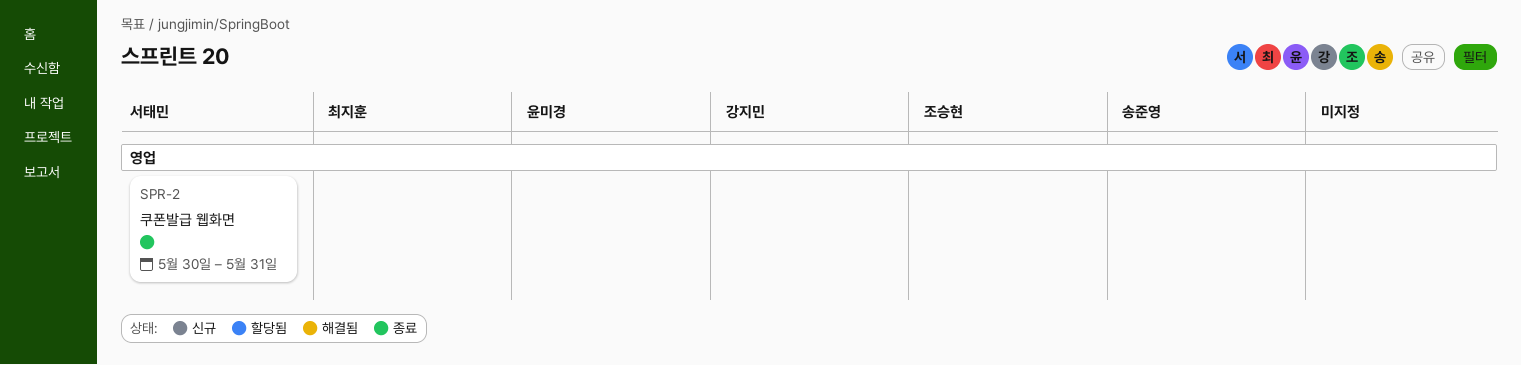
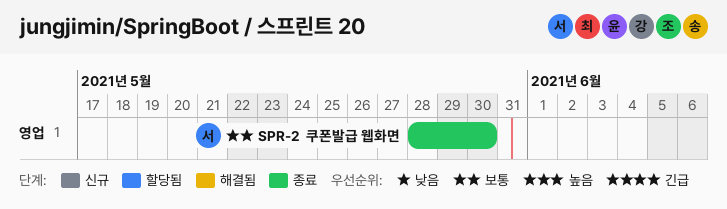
SPR-2, start: May 30 -> May 28
SPR-2, due: May 31 -> May 30

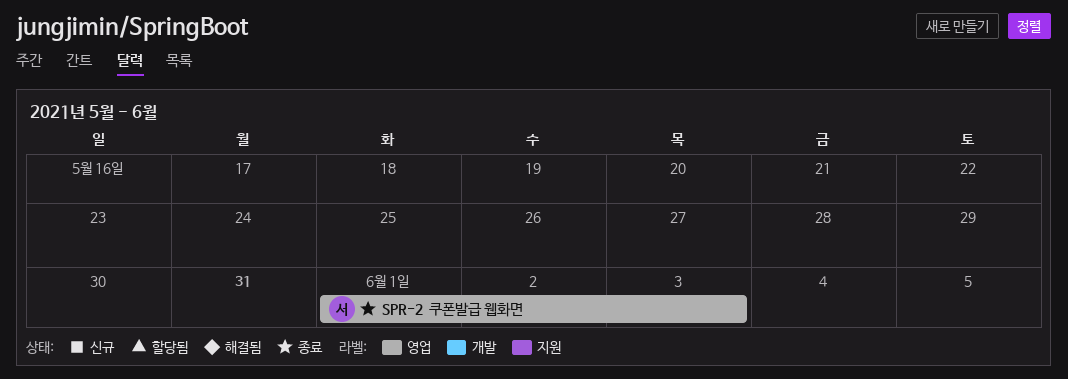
SPR-2, start: May 28 -> Jun 1
SPR-2, due: May 30 -> Jun 3

